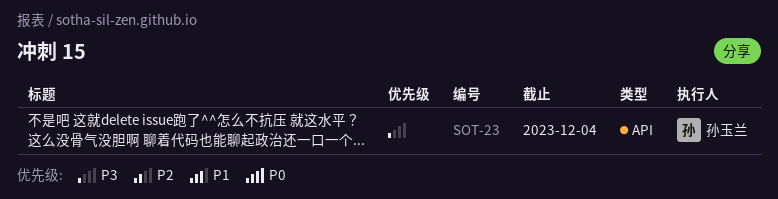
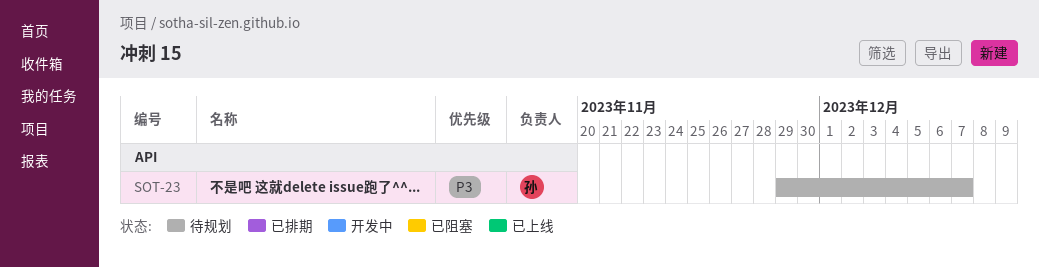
SOT-23, due: Dec 4 -> Dec 7

